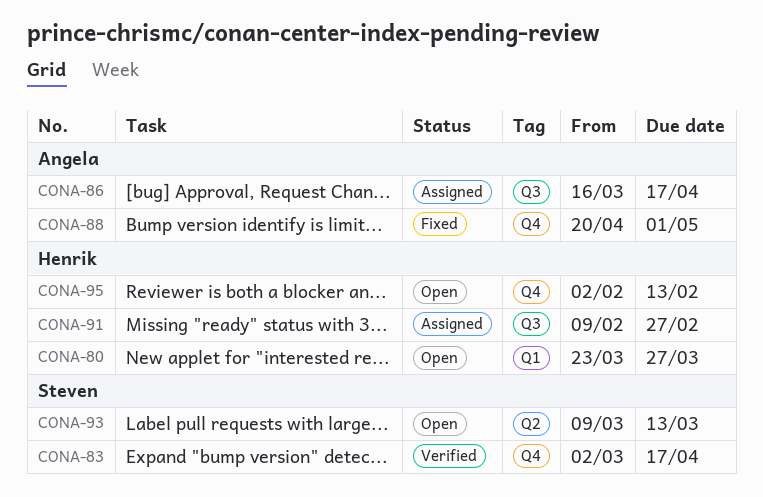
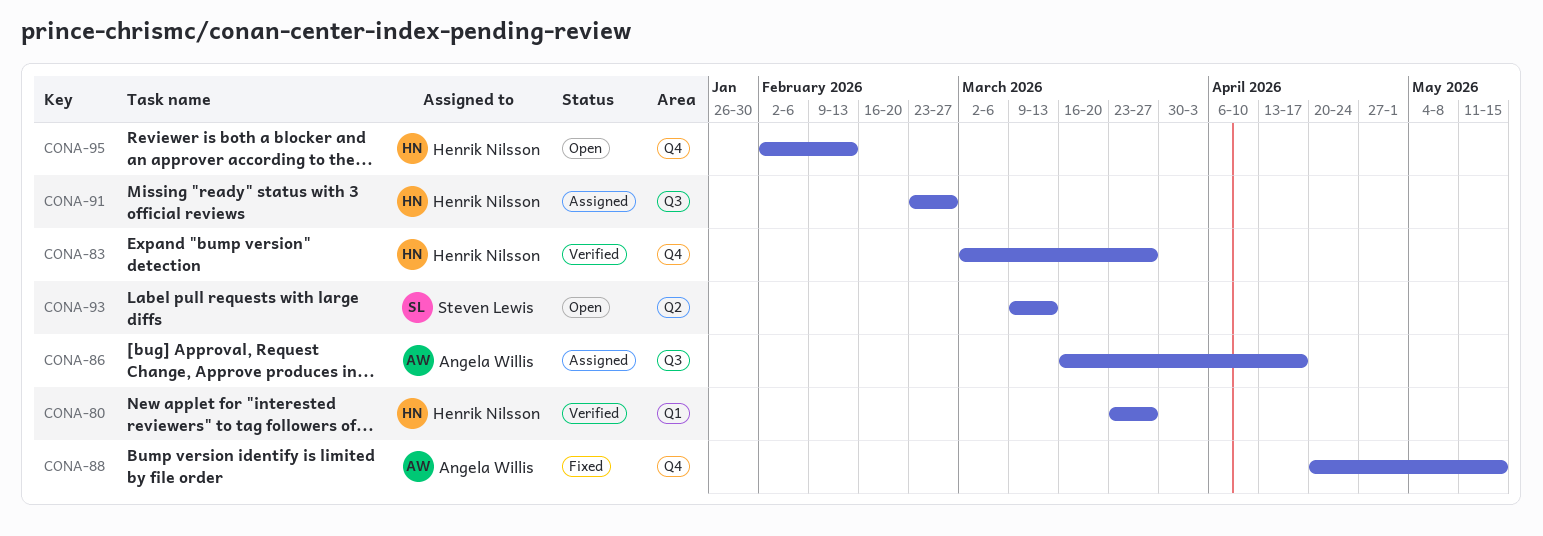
CONA-80, status: Open -> Verified
CONA-83, owner: Steven Lewis -> Henrik Nilsson
CONA-83, due: Apr 17 -> Mar 27
CONA-88, due: May 1 -> May 15
CONA-91, start: Feb 9 -> Feb 23

